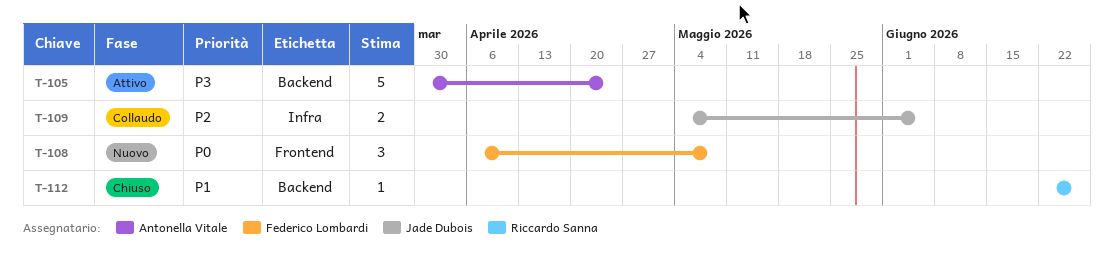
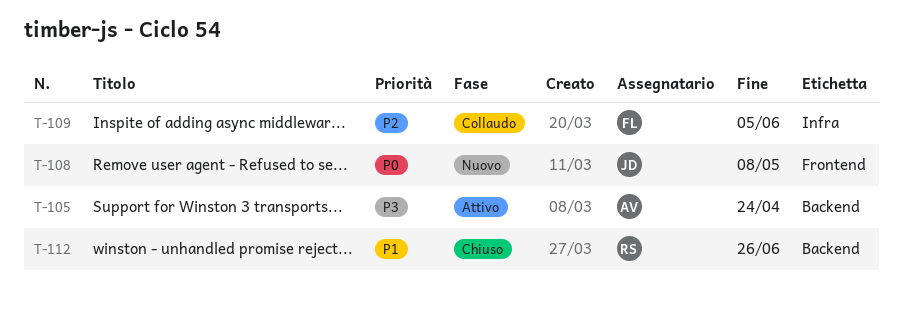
T-108, owner: Federico Lombardi -> Jade Dubois
T-109, owner: Jade Dubois -> Federico Lombardi

